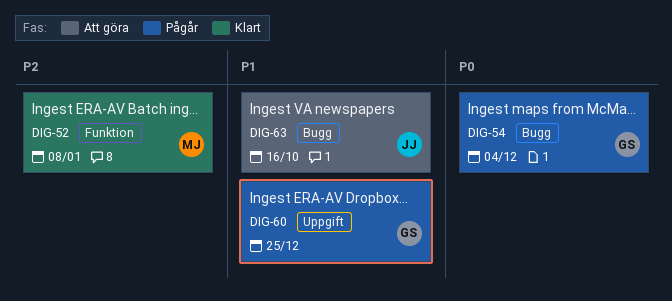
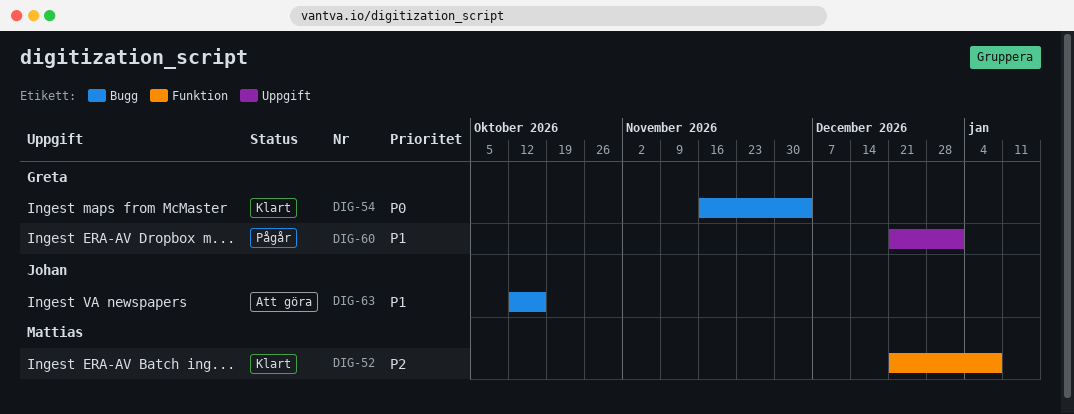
DIG-54, status: Pågår -> Klart
DIG-60, due: Dec 25 -> Jan 1

